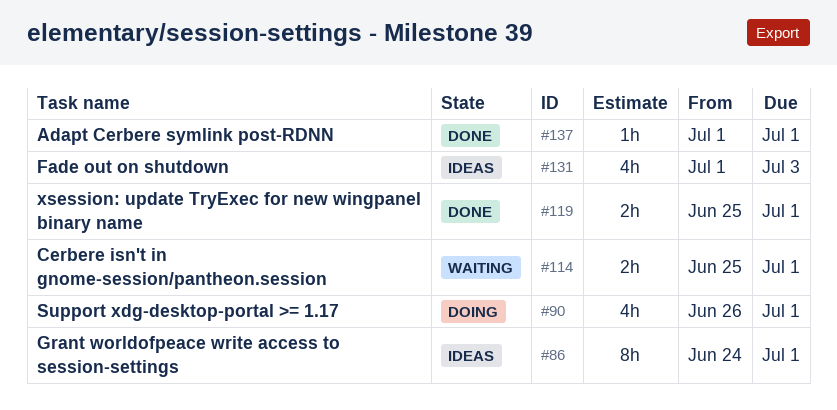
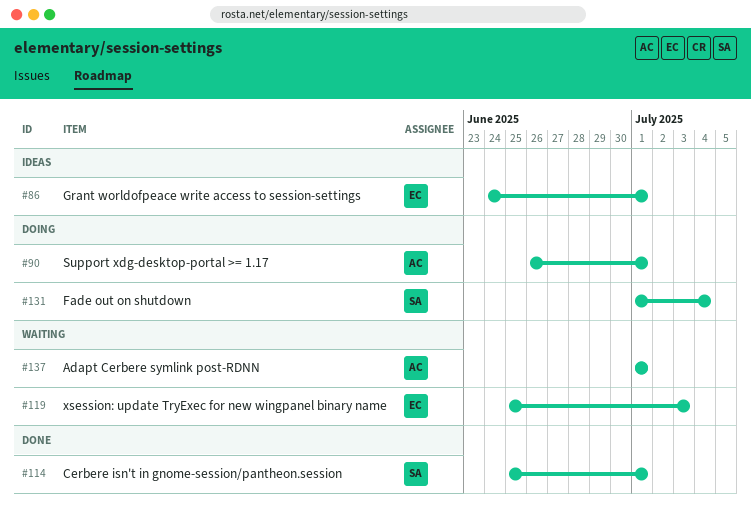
#114, status: Waiting -> Done
#119, status: Done -> Waiting
#119, due: Jul 1 -> Jul 3
#131, status: Ideas -> Doing
#131, due: Jul 3 -> Jul 4
#137, status: Done -> Waiting

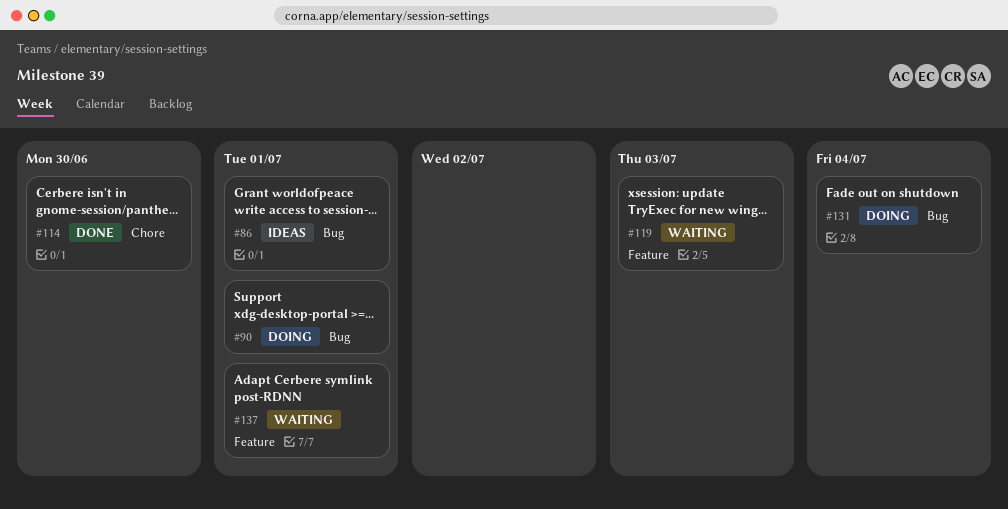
#114, due: Jul 1 -> Jun 30

